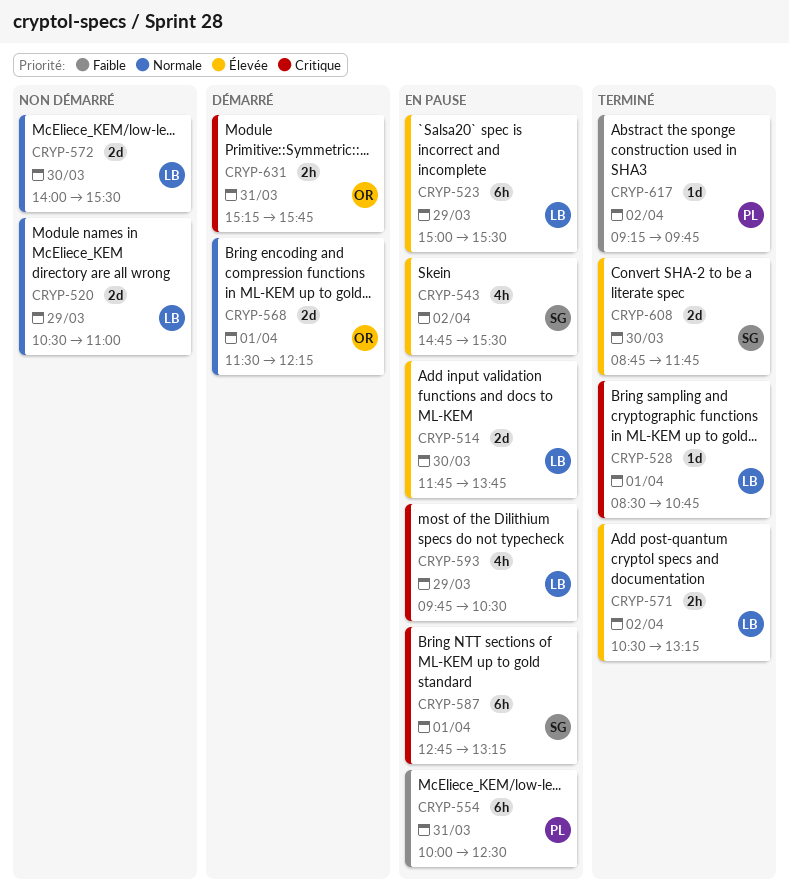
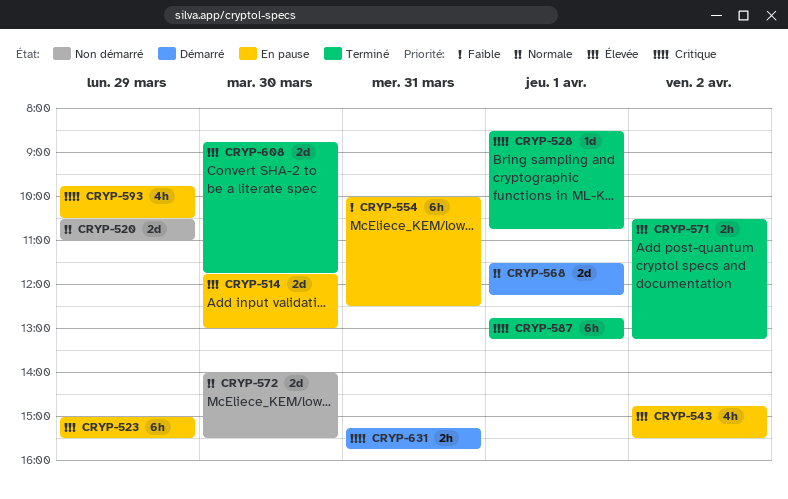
CRYP-514, ends: 13:45 -> 13:00
CRYP-587, status: En pause -> Terminé
CRYP-617: present -> none

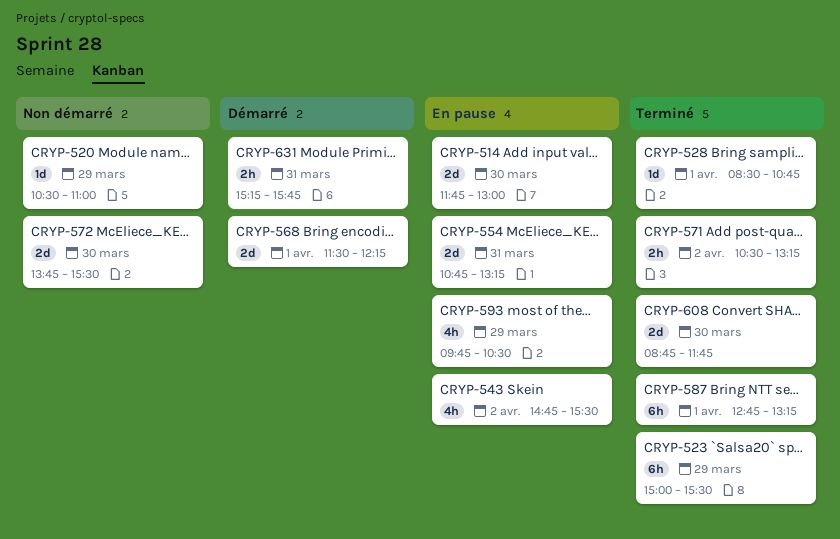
CRYP-520, estimate: 2d -> 1d
CRYP-523, status: En pause -> Terminé
CRYP-554, estimate: 6h -> 2d
CRYP-554, begins: 10:00 -> 10:45
CRYP-554, ends: 12:30 -> 13:15
CRYP-572, begins: 14:00 -> 13:45

